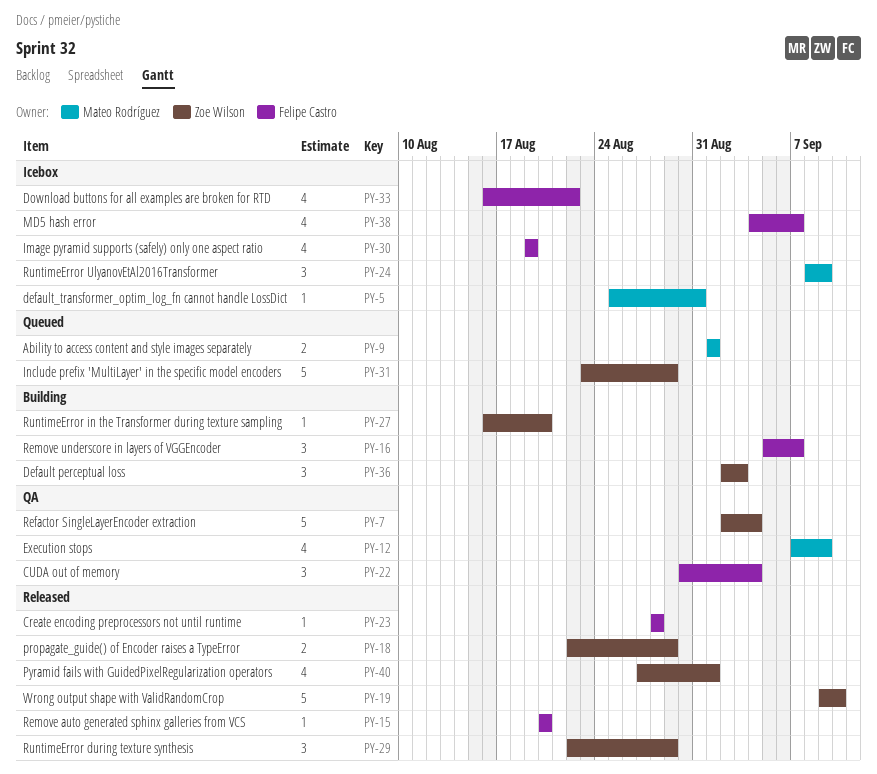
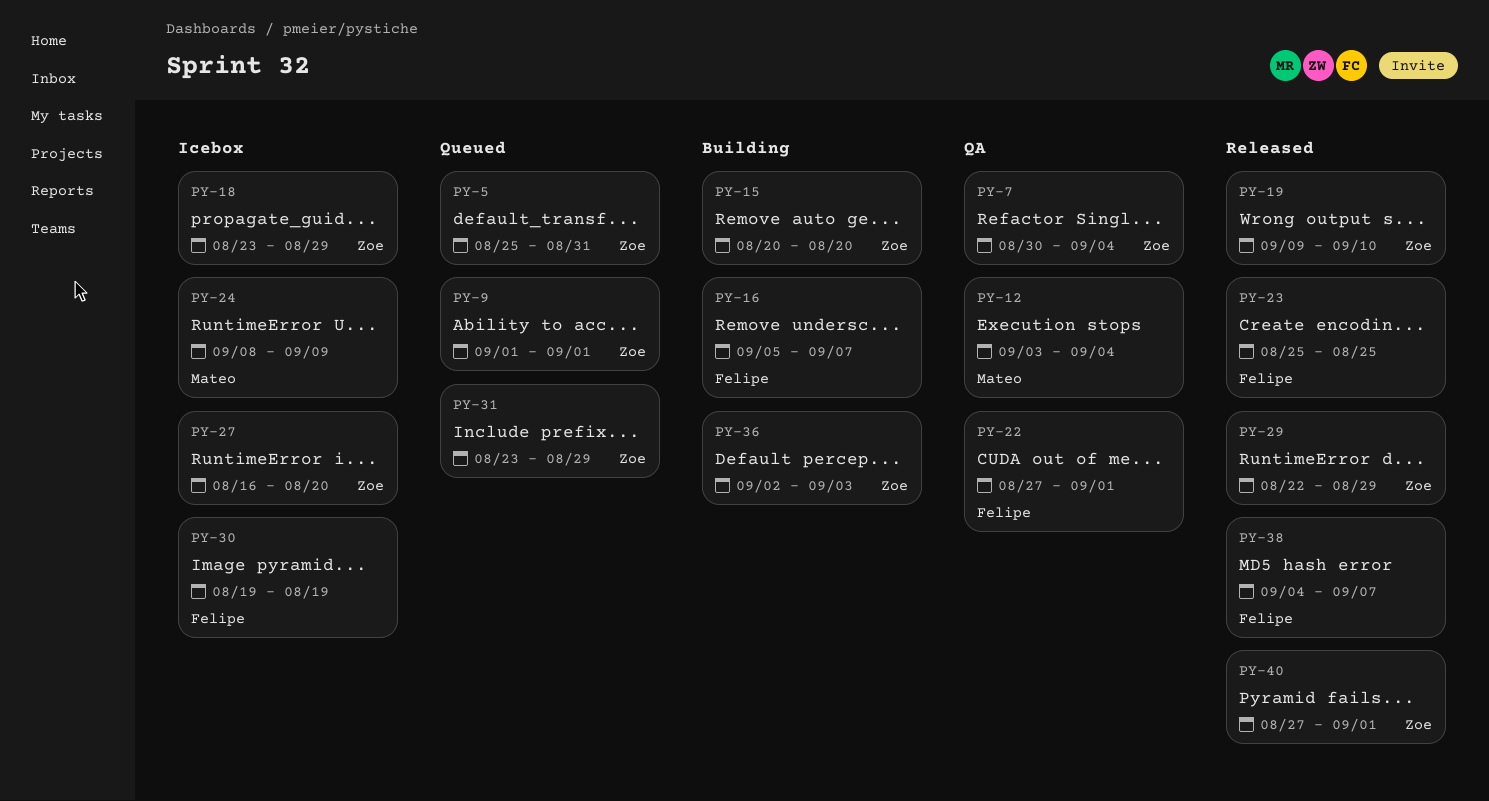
PY-5, status: Icebox -> Queued
PY-5, owner: Mateo Rodríguez -> Zoe Wilson
PY-7, start: Sep 2 -> Aug 30
PY-9, owner: Mateo Rodríguez -> Zoe Wilson
PY-12, start: Sep 7 -> Sep 3
PY-12, due: Sep 9 -> Sep 4
PY-15, status: Released -> Building
PY-15, owner: Felipe Castro -> Zoe Wilson
PY-18, status: Released -> Icebox
PY-18, start: Aug 22 -> Aug 23
PY-22, start: Aug 30 -> Aug 27
PY-22, due: Sep 4 -> Sep 1
PY-23, start: Aug 28 -> Aug 25
PY-23, due: Aug 28 -> Aug 25
PY-27, status: Building -> Icebox
PY-33: present -> none
PY-38, status: Icebox -> Released

